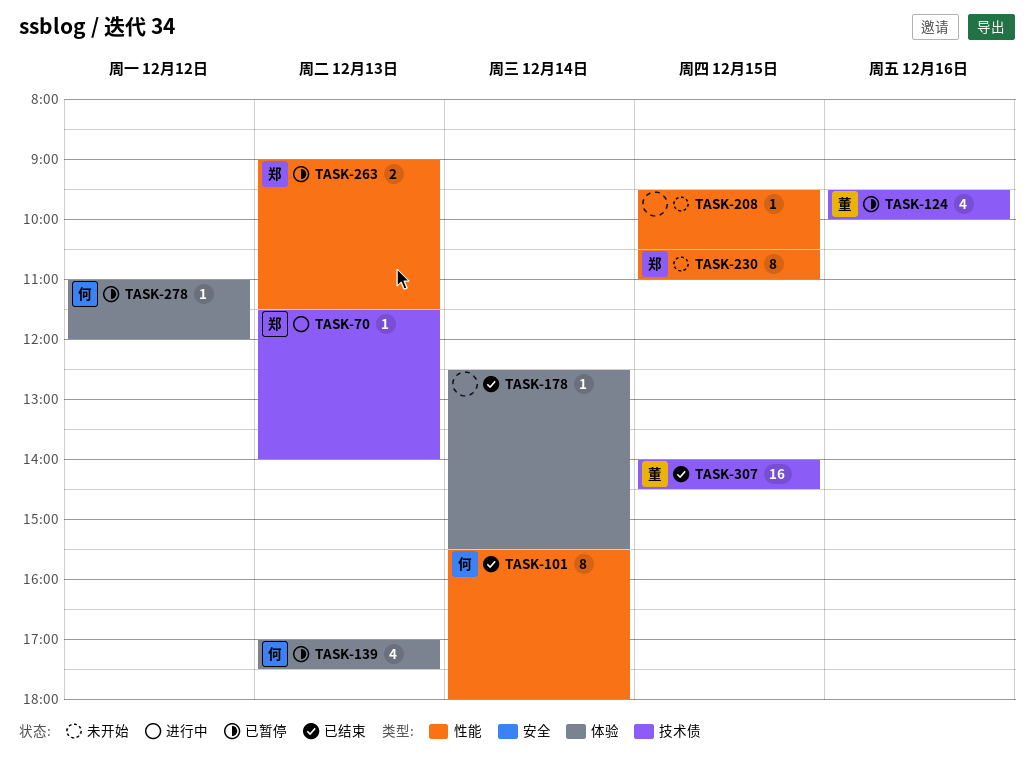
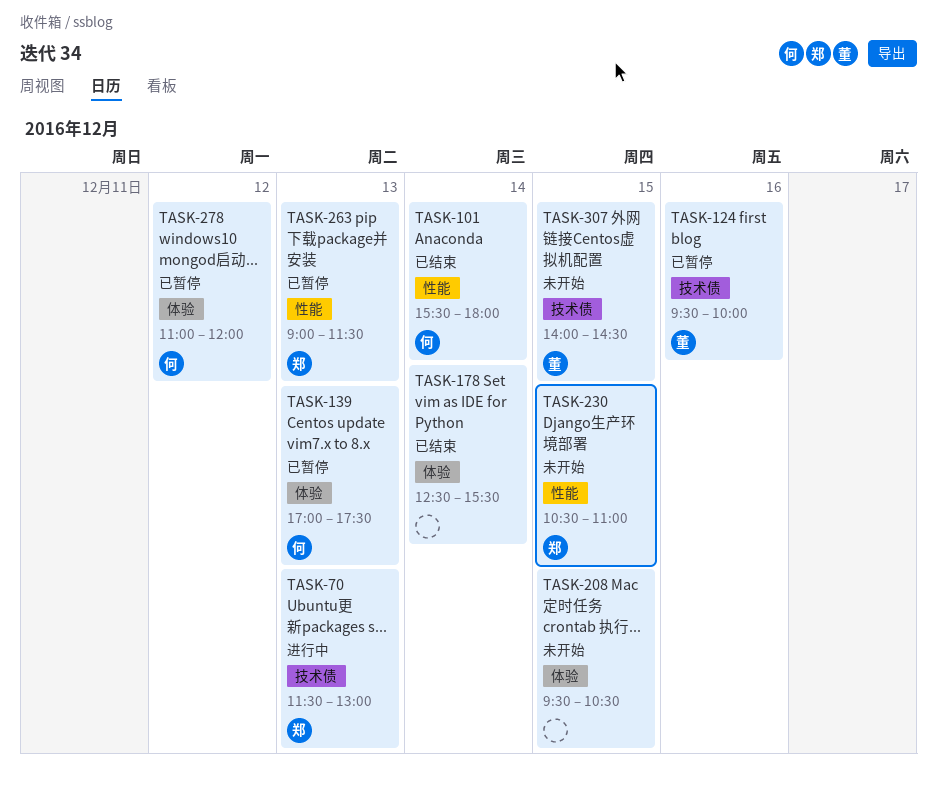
TASK-70, ends: 14:00 -> 13:00
TASK-208, label: 性能 -> 体验
TASK-307, status: 已结束 -> 未开始

